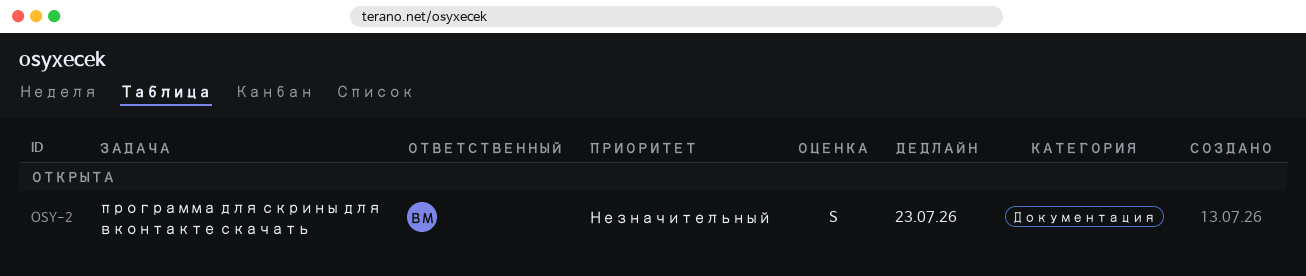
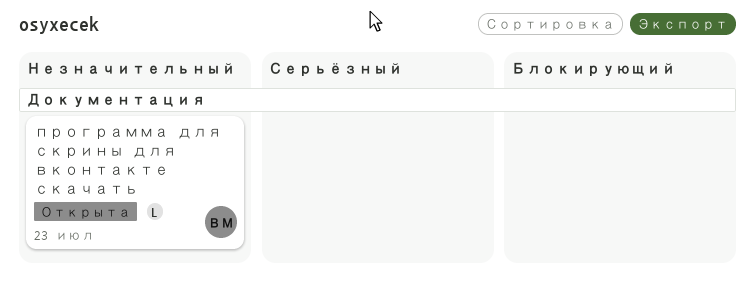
программа для скрины для вконтакте скачать, estimate: S -> L

